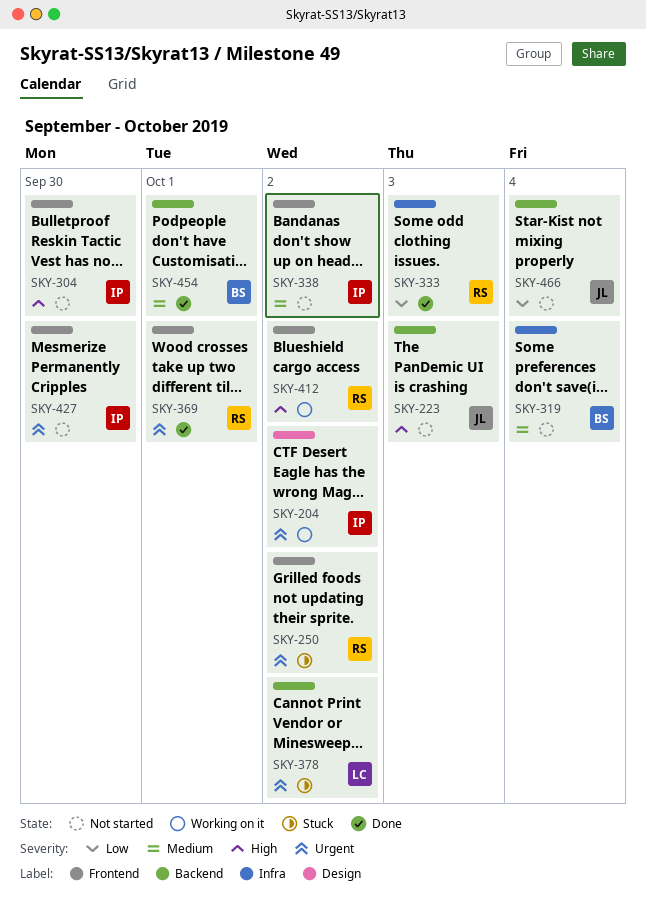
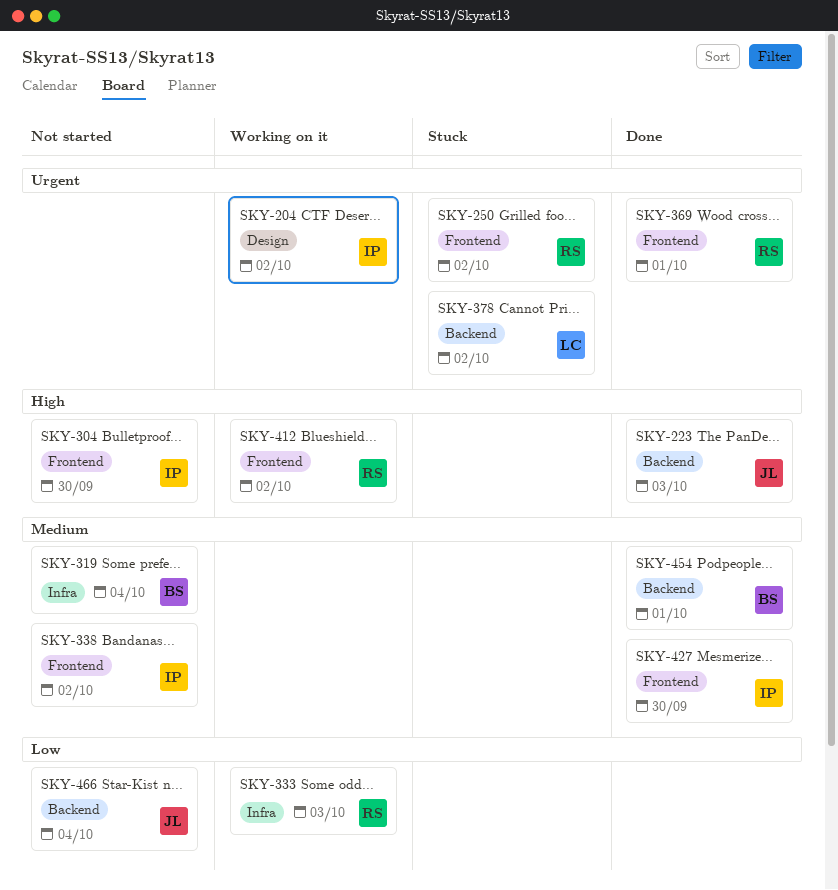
SKY-223, status: Not started -> Done
SKY-333, status: Done -> Working on it
SKY-427, status: Not started -> Done
SKY-427, priority: Urgent -> Medium

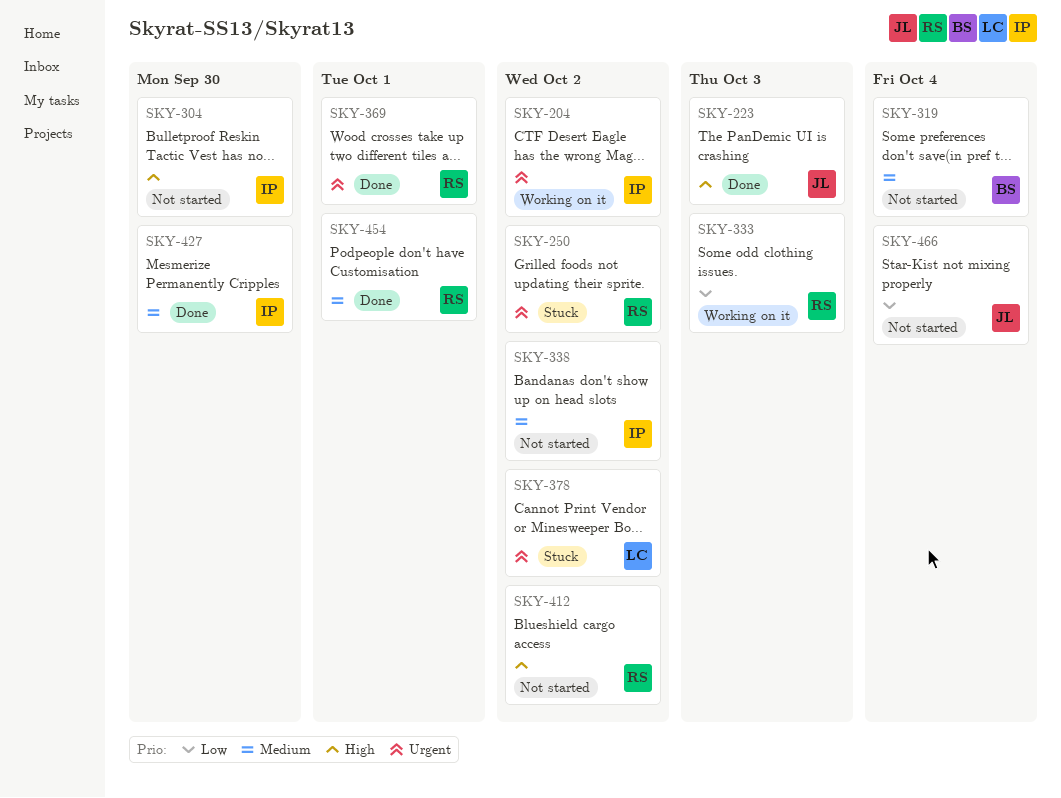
SKY-412, status: Working on it -> Not started
SKY-454, owner: BS -> RS

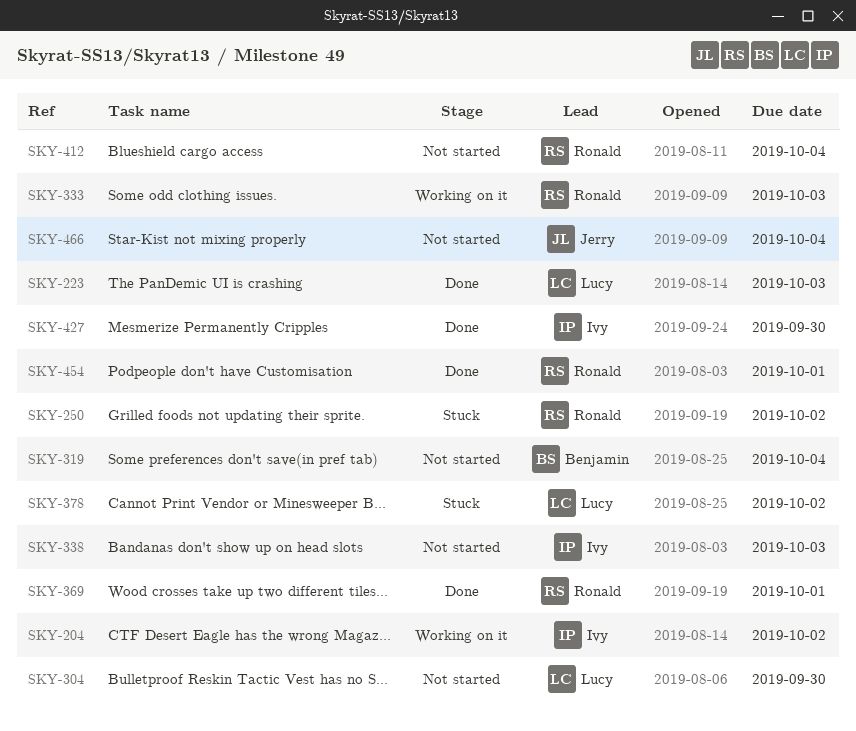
SKY-223, owner: Jerry -> Lucy
SKY-304, owner: Ivy -> Lucy
SKY-338, due: Oct 2 -> Oct 3
SKY-412, due: Oct 2 -> Oct 4

